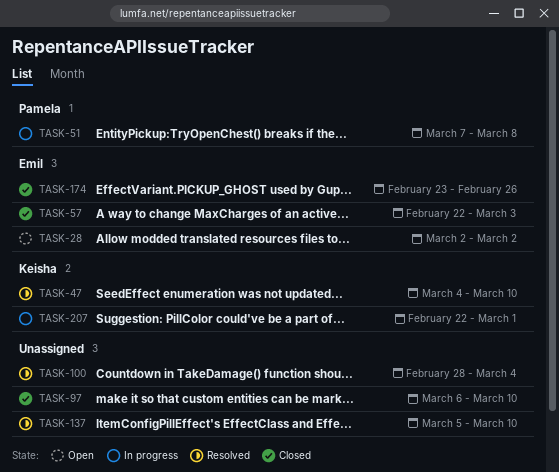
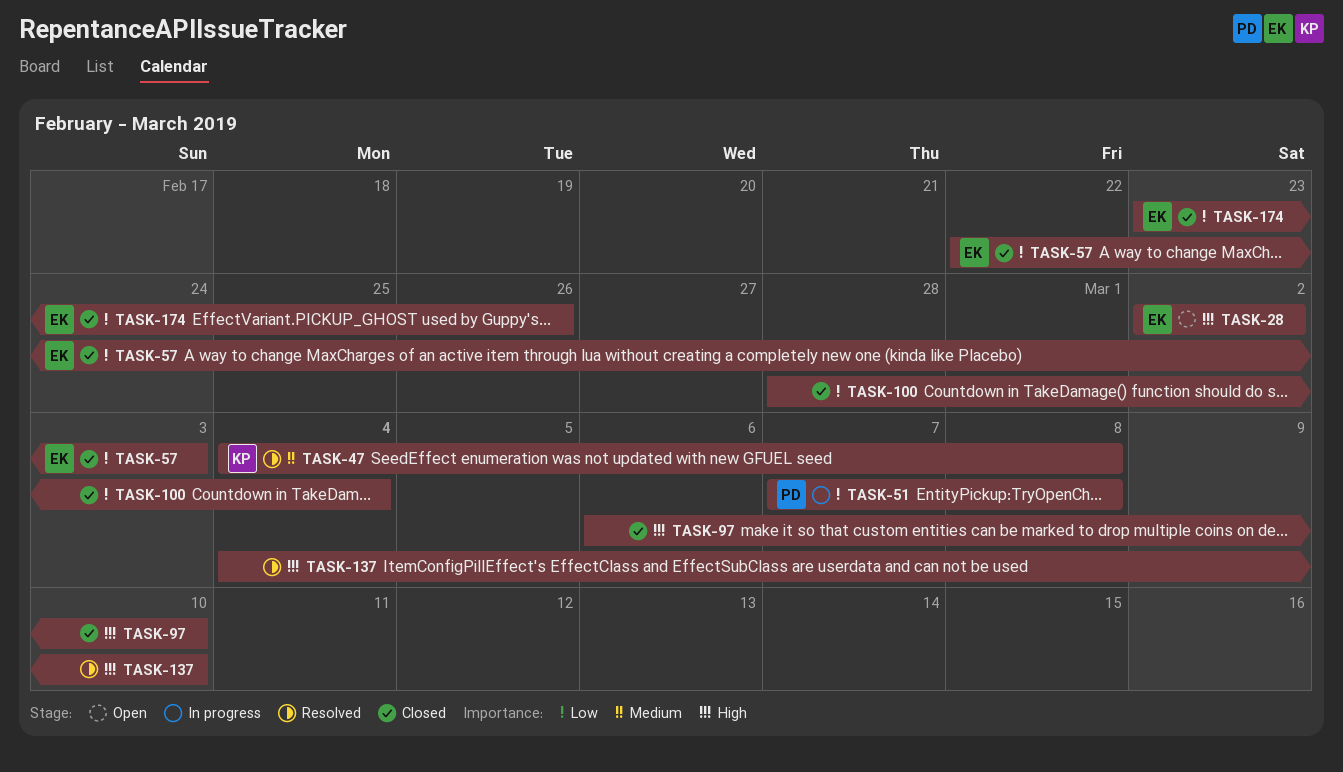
TASK-47, due: Mar 10 -> Mar 8
TASK-100, status: Resolved -> Closed
TASK-137, start: Mar 5 -> Mar 4
TASK-207: present -> none

